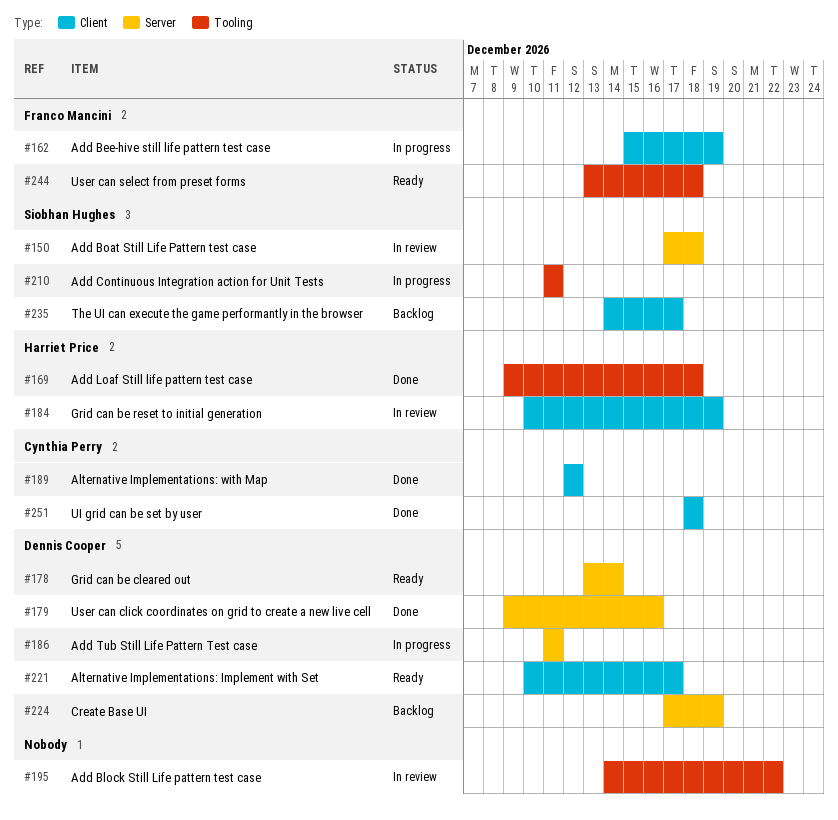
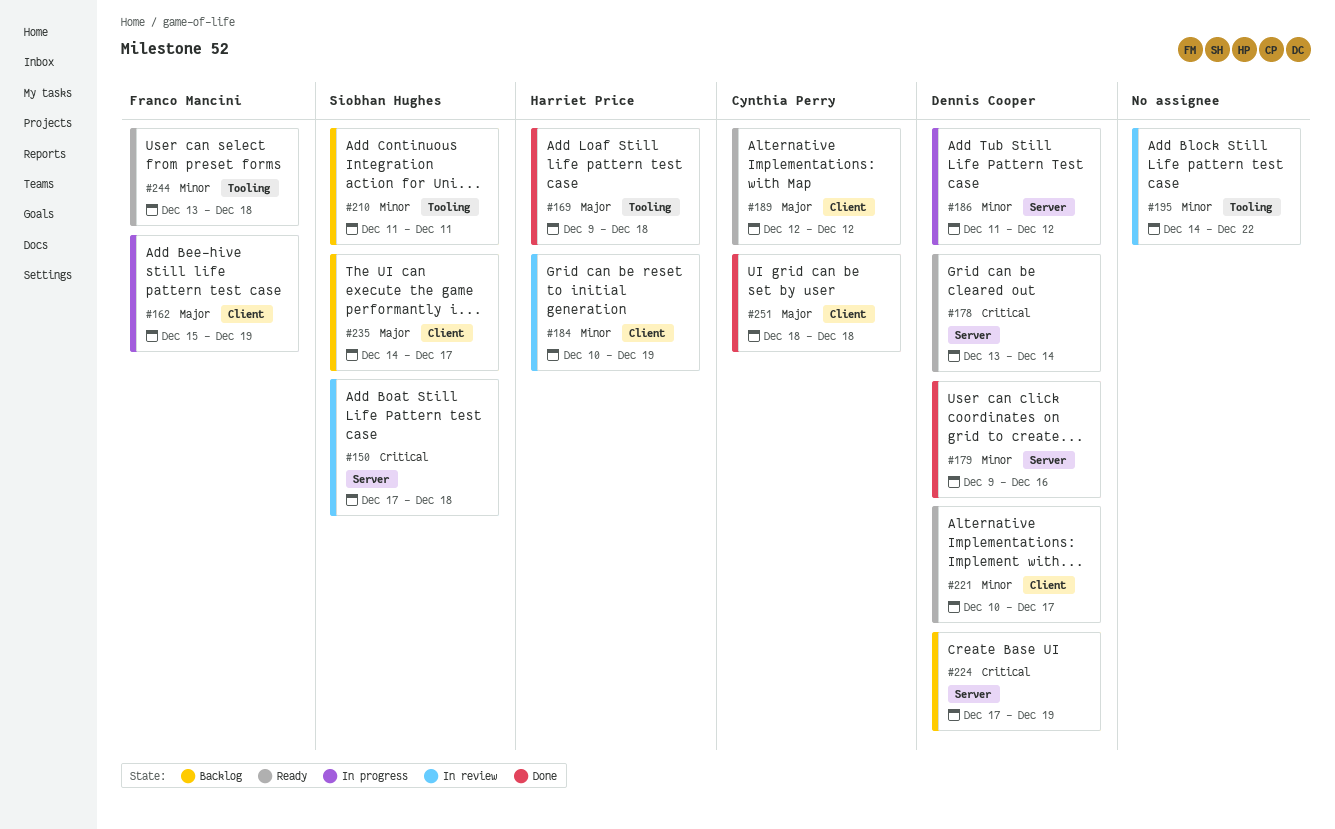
#186, due: Dec 11 -> Dec 12
#189, status: Done -> Ready
#210, status: In progress -> Backlog

